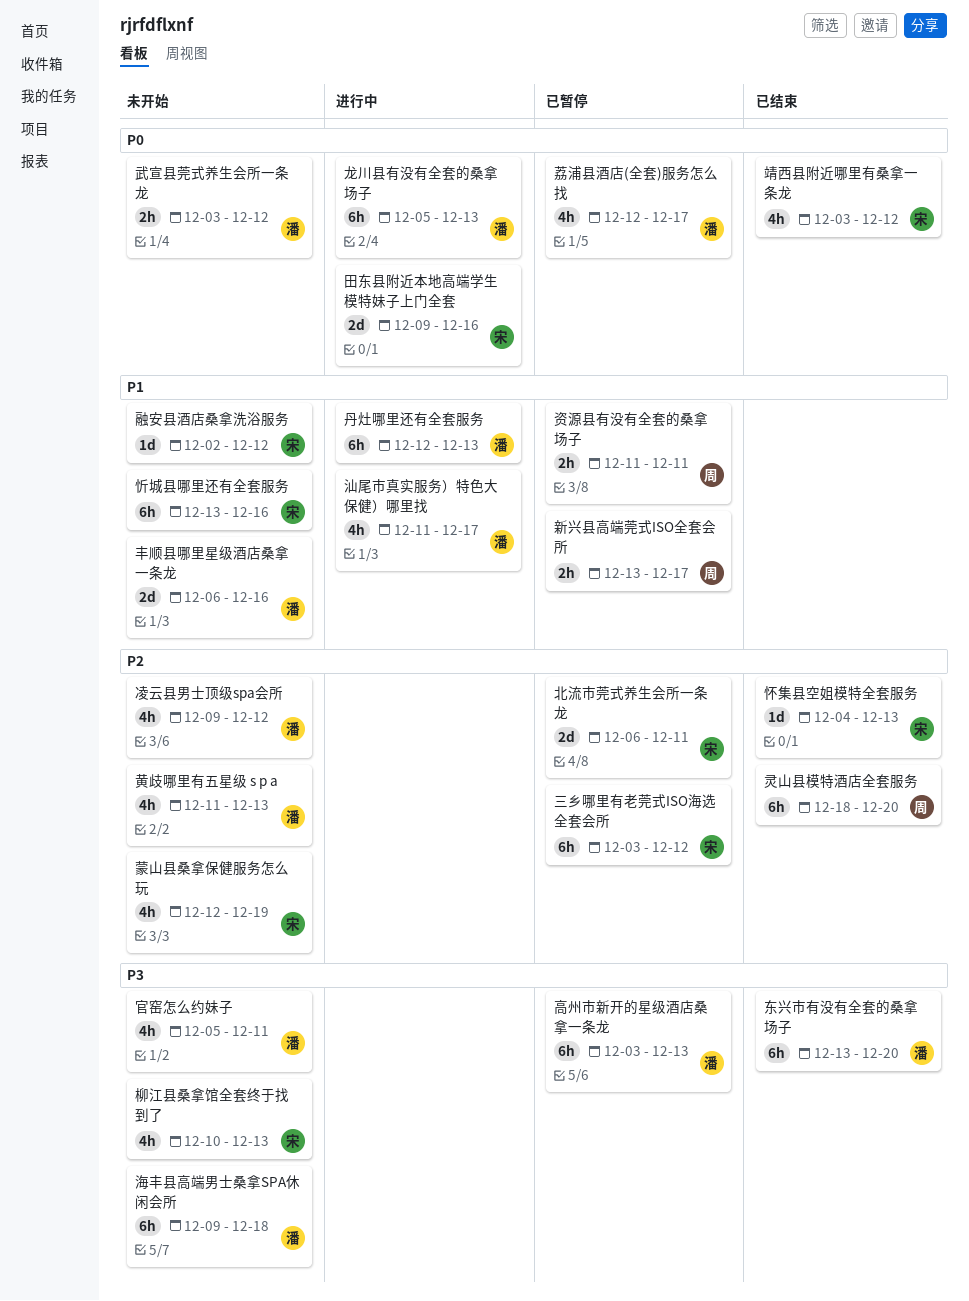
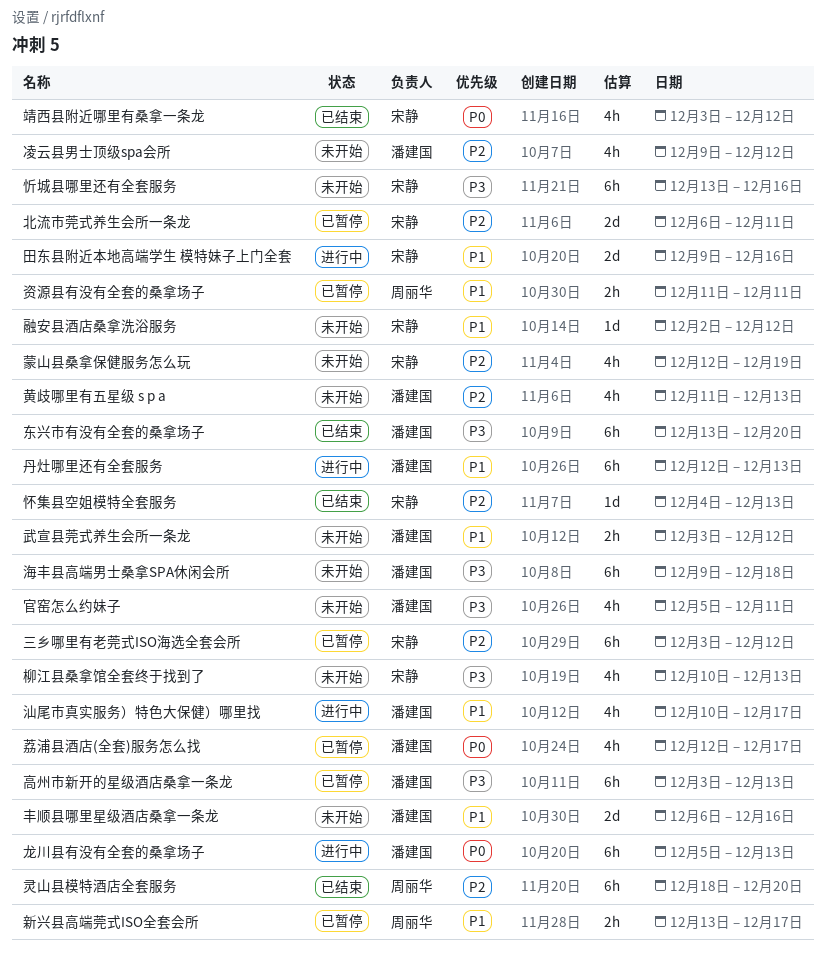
忻城县哪里还有全套服务, priority: P1 -> P3
武宣县莞式养生会所一条龙, priority: P0 -> P1
汕尾市真实服务）特色大保健）哪里找, start: Dec 11 -> Dec 10
田东县附近本地高端学生 模特妹子上门全套, priority: P0 -> P1

